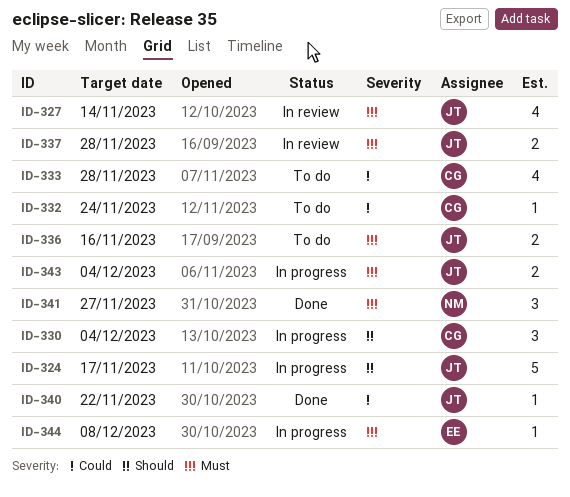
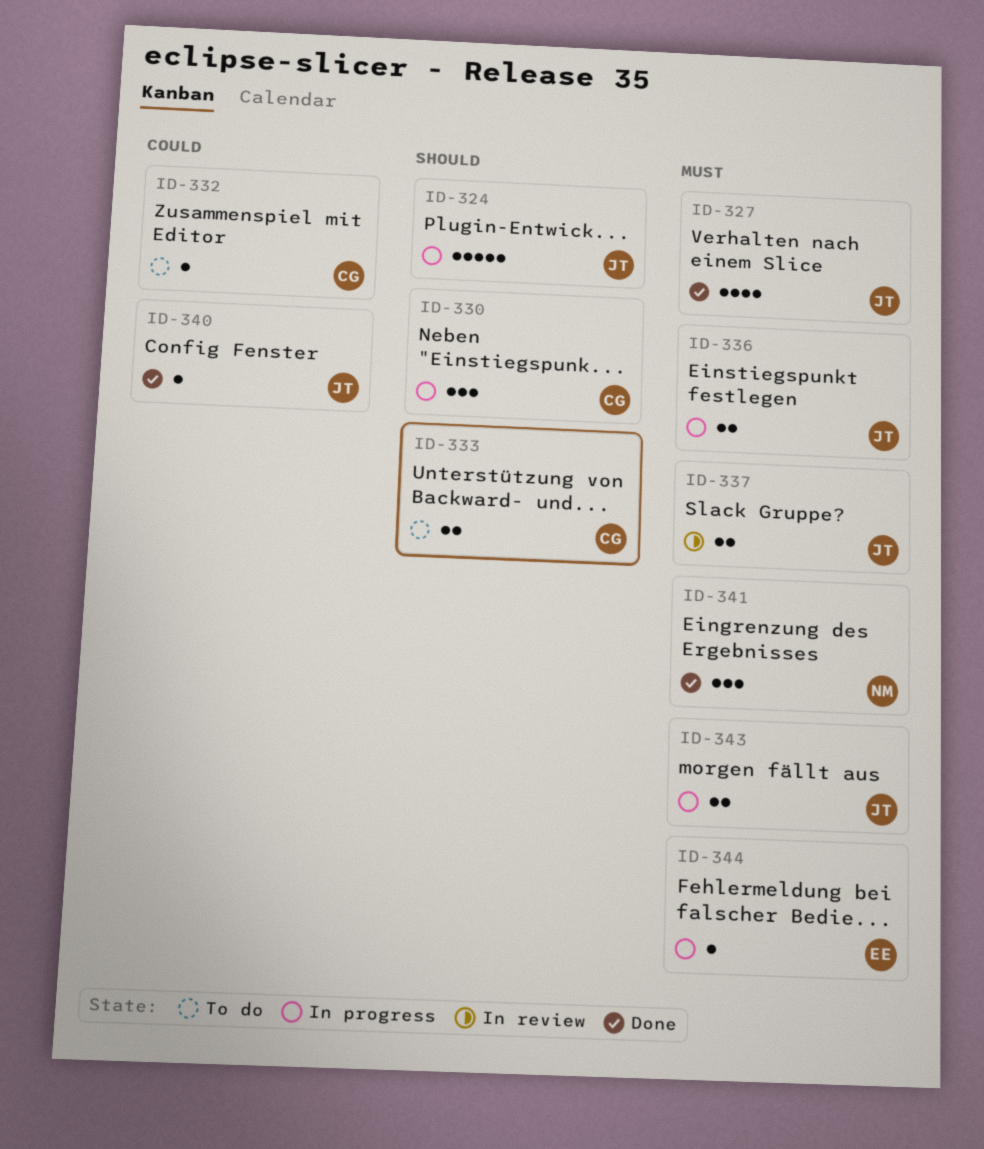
ID-327, status: In review -> Done
ID-333, priority: Could -> Should
ID-333, estimate: 4 -> 2
ID-336, status: To do -> In progress

